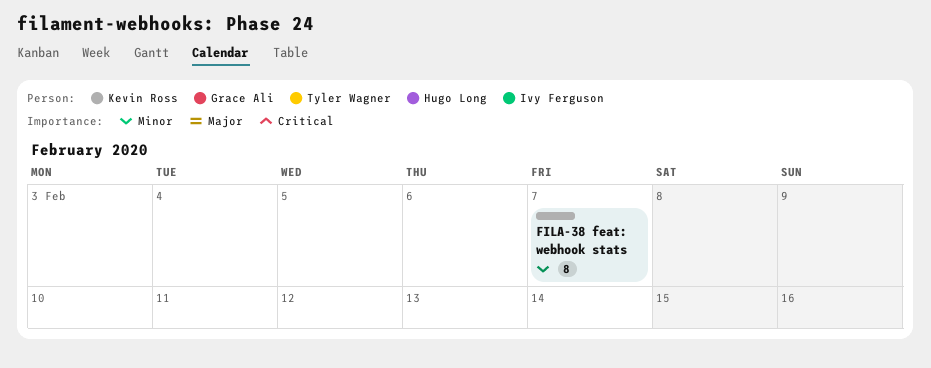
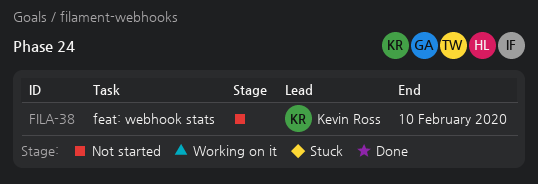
FILA-38, due: Feb 7 -> Feb 10

